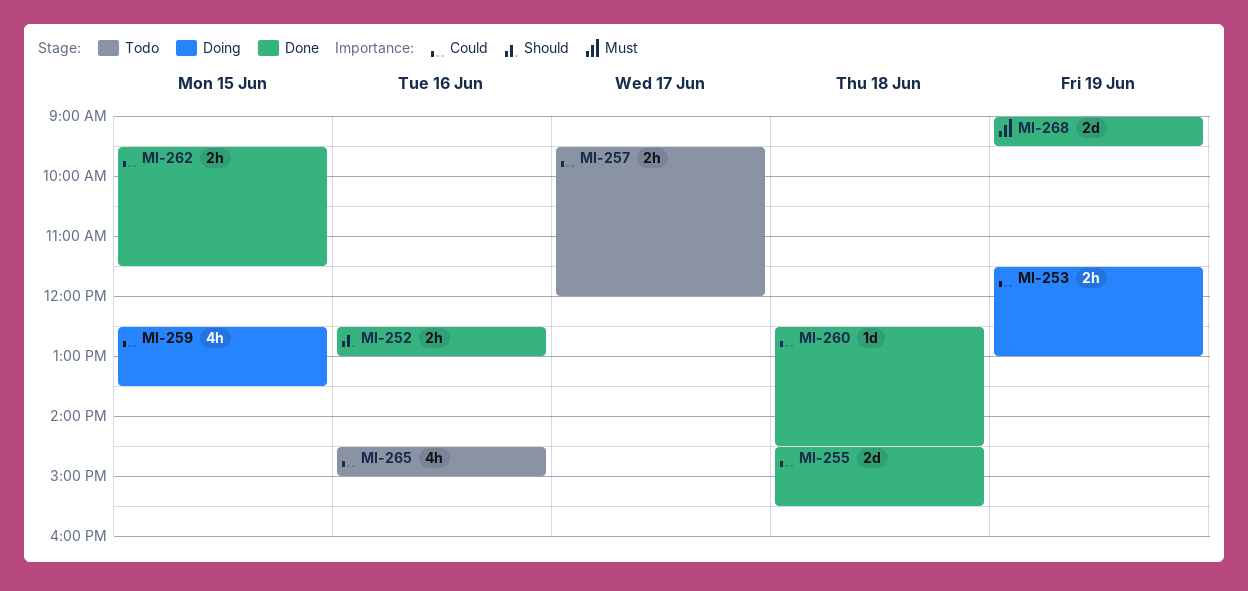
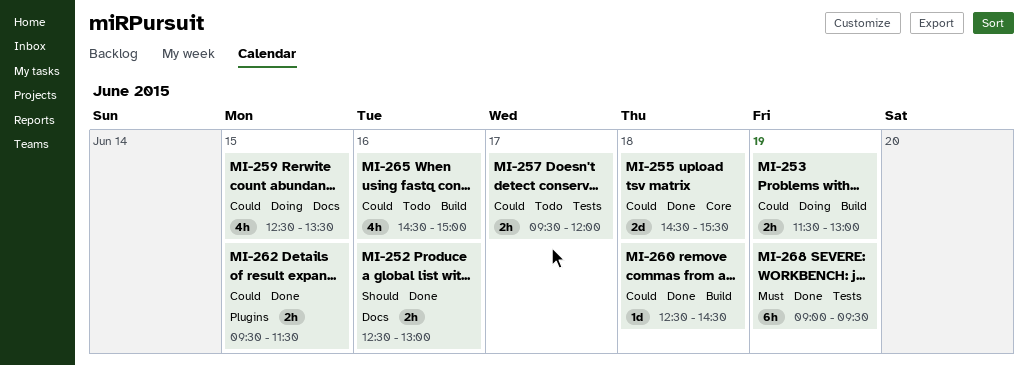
MI-268, estimate: 2d -> 6h

